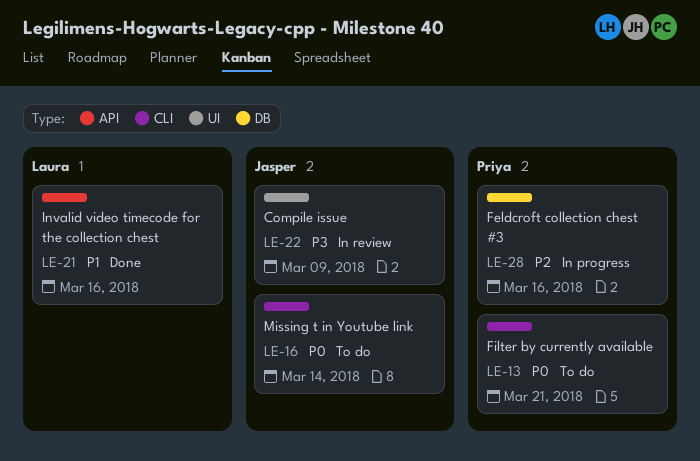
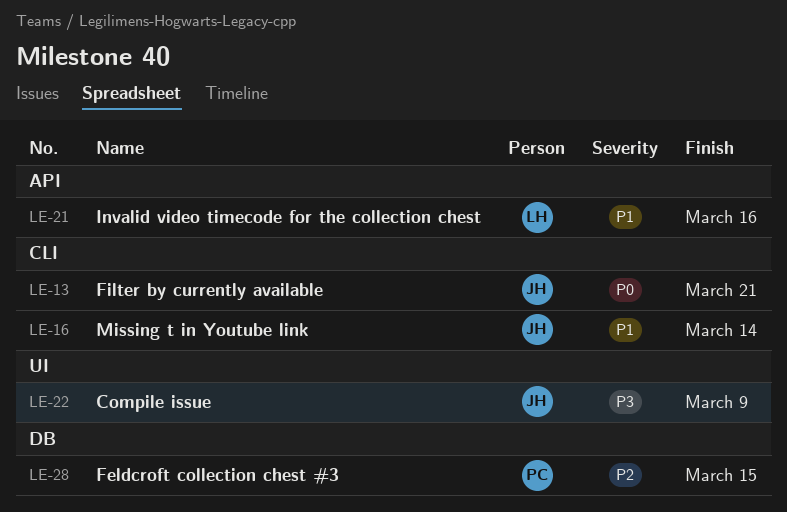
LE-13, owner: Priya -> Jasper
LE-16, priority: P0 -> P1
LE-28, due: Mar 16 -> Mar 15

